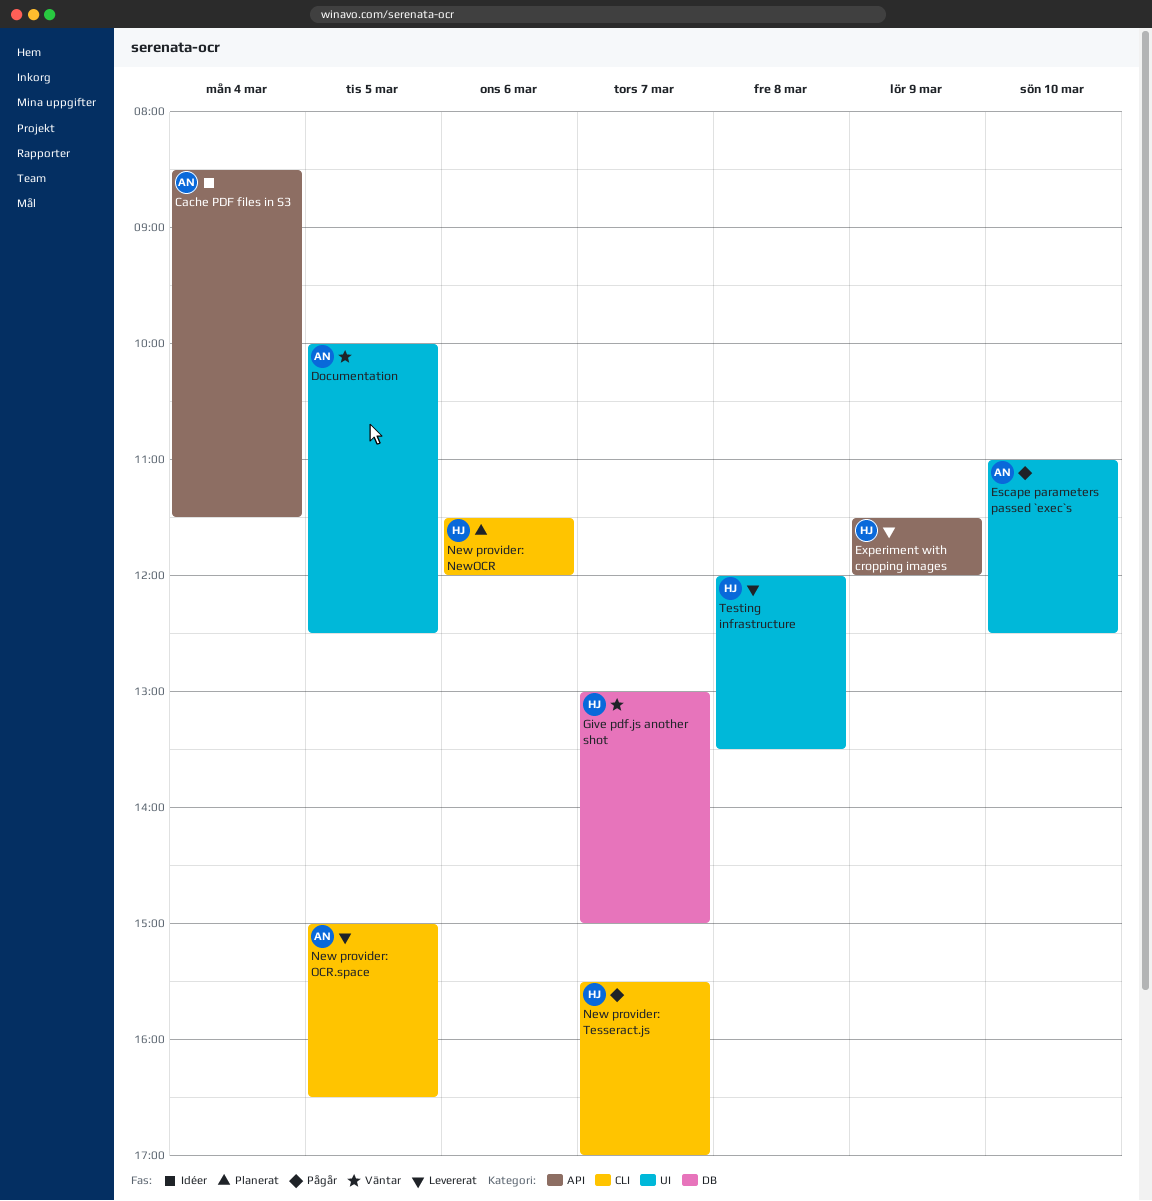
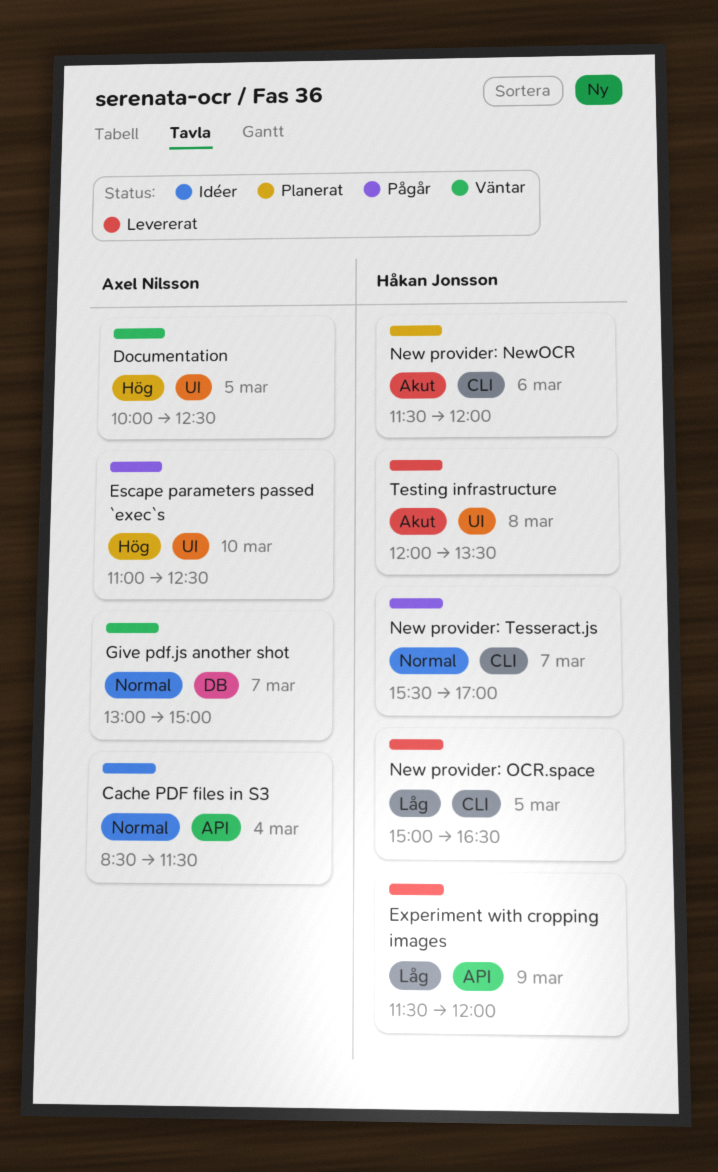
Give pdf.js another shot, owner: Håkan Jonsson -> Axel Nilsson
New provider: OCR.space, owner: Axel Nilsson -> Håkan Jonsson

